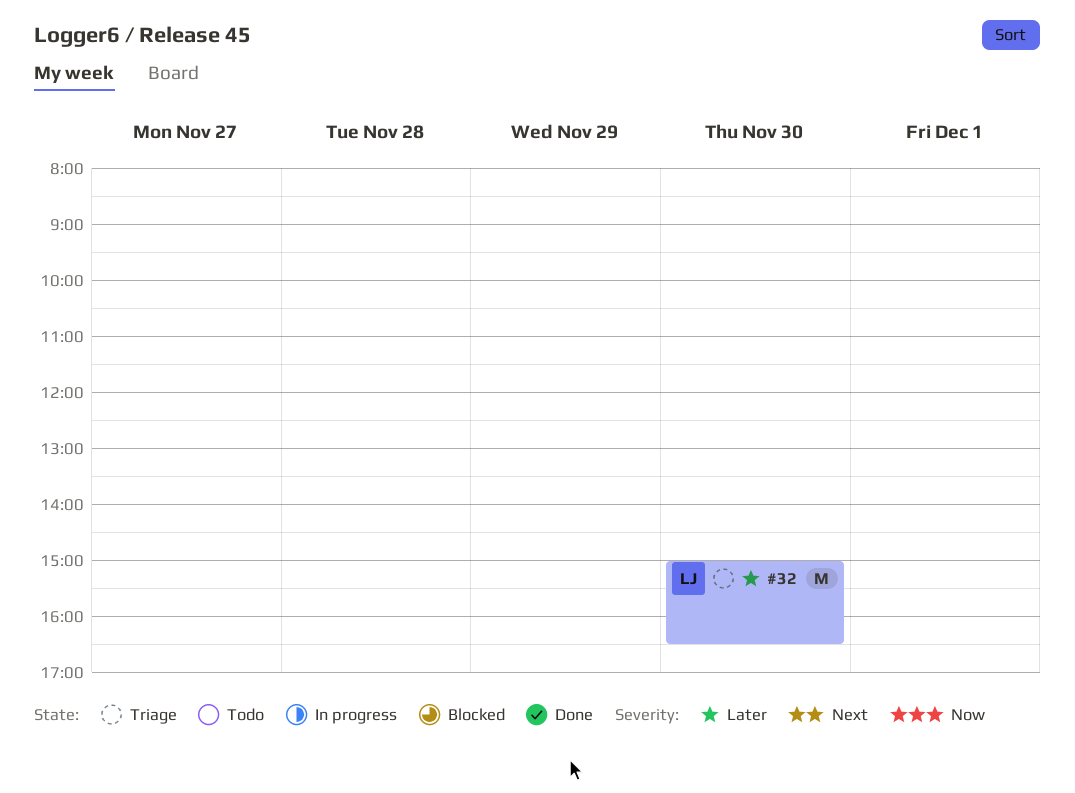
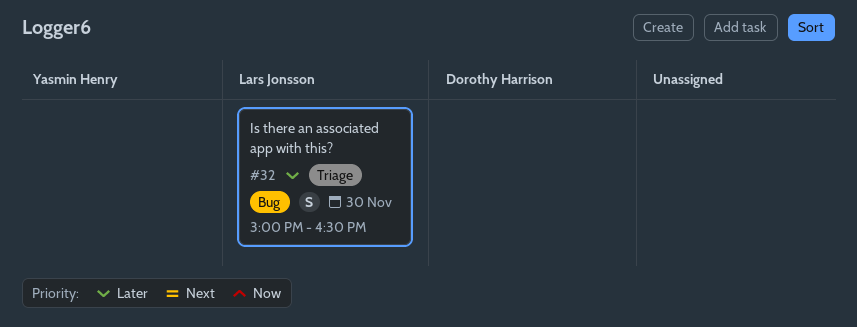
#32, estimate: M -> S

